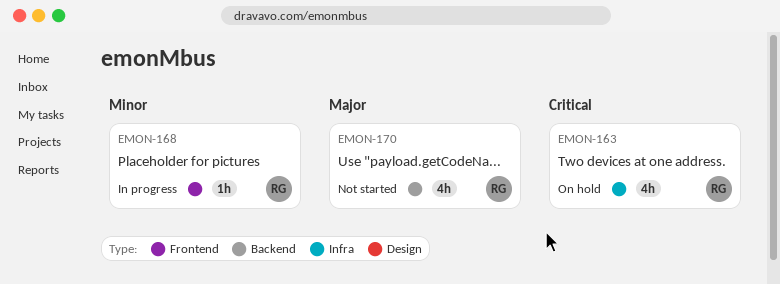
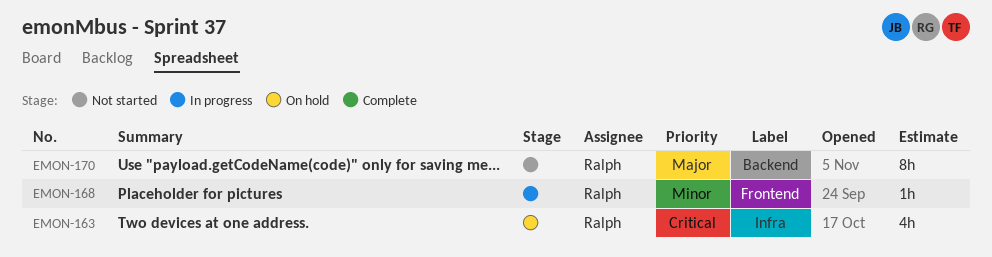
EMON-170, estimate: 4h -> 8h

